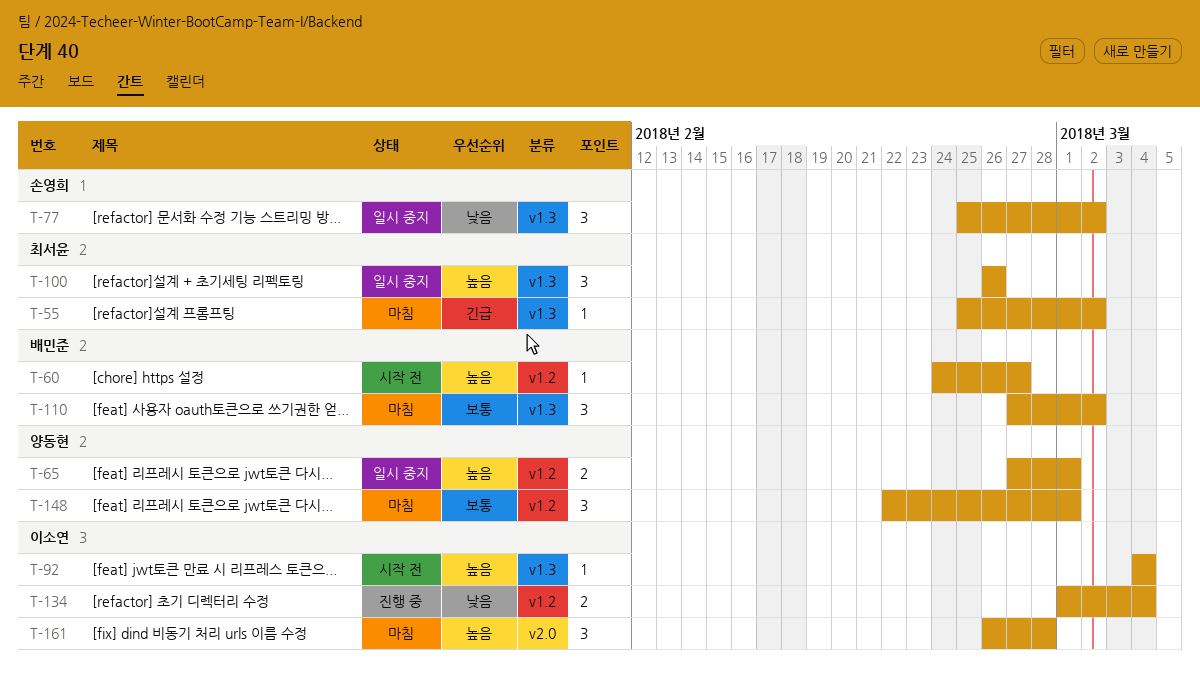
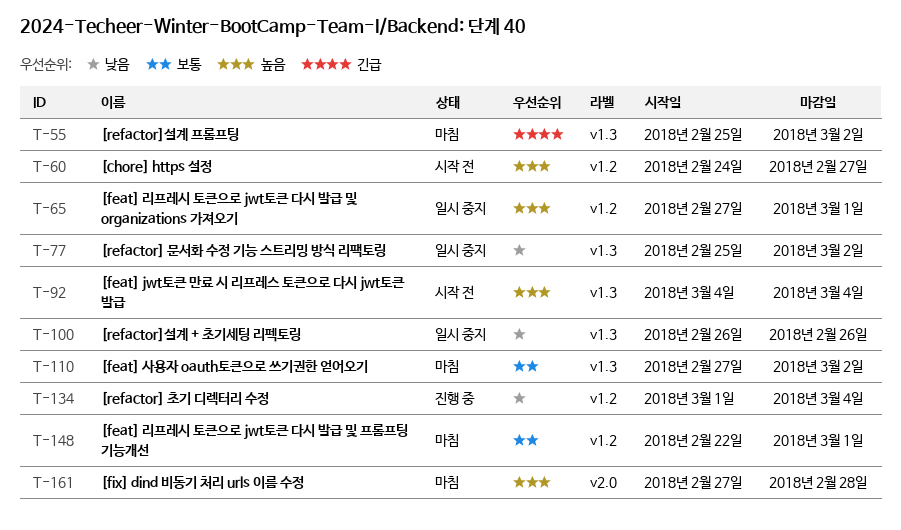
T-100, priority: 높음 -> 낮음
T-161, start: Feb 26 -> Feb 27

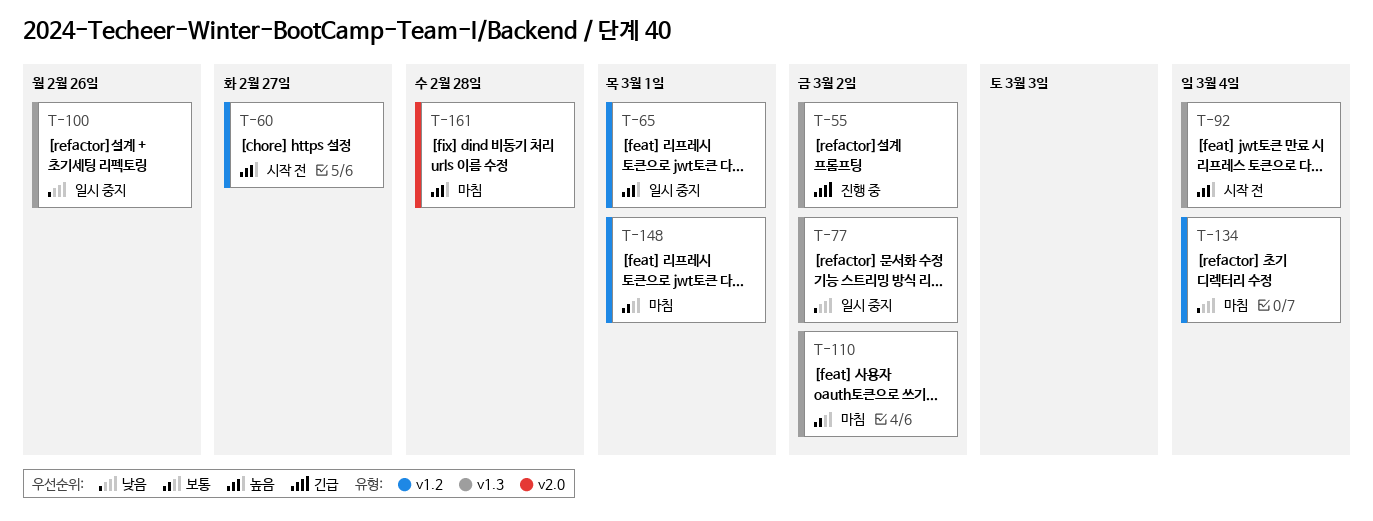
T-55, status: 마침 -> 진행 중
T-134, status: 진행 중 -> 마침

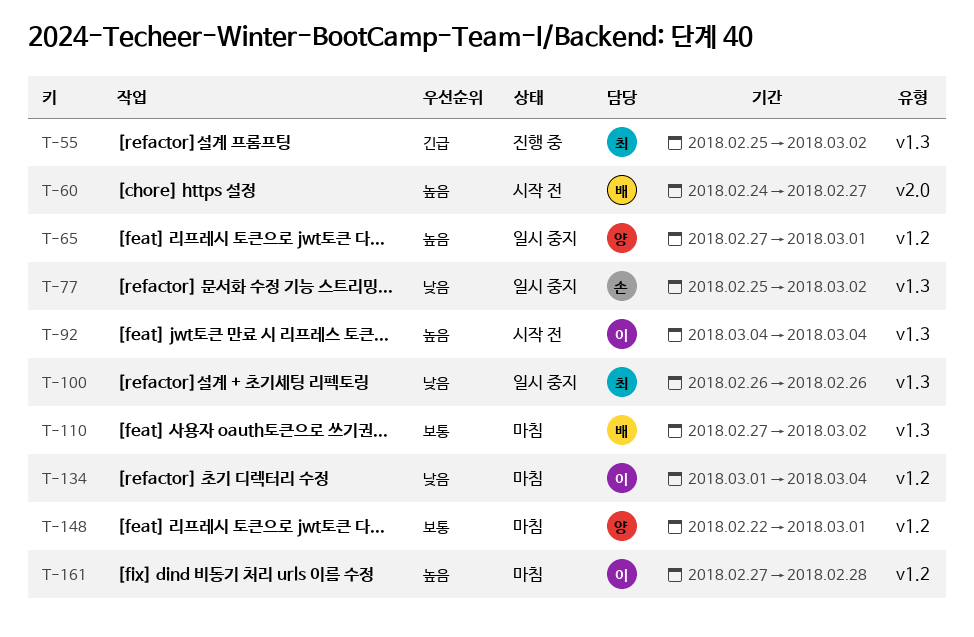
T-60, label: v1.2 -> v2.0
T-161, label: v2.0 -> v1.2

